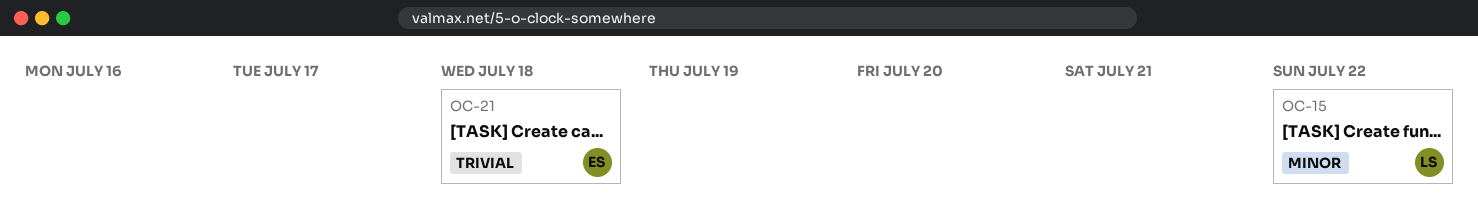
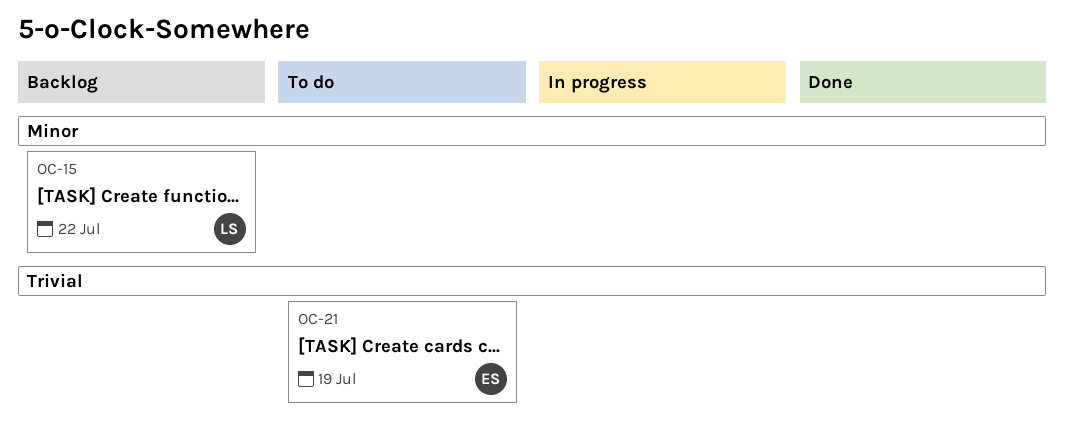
OC-21, due: Jul 18 -> Jul 19

